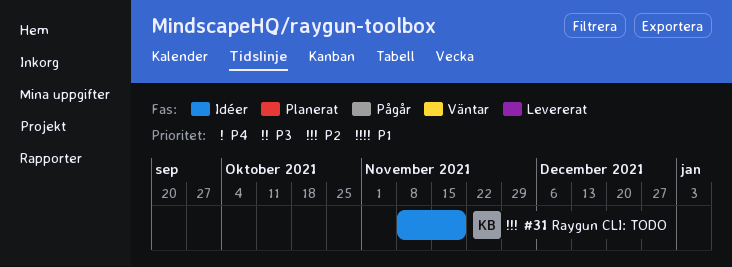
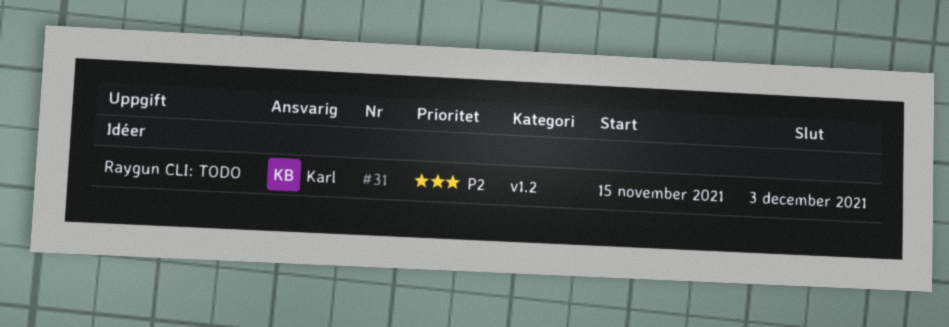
#31, start: Nov 8 -> Nov 15
#31, due: Nov 19 -> Dec 3

